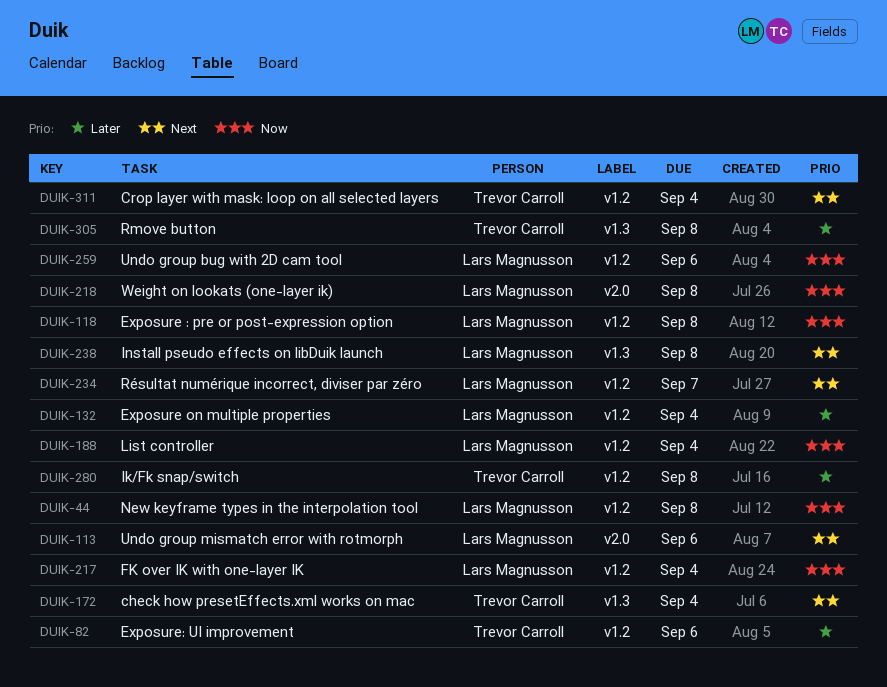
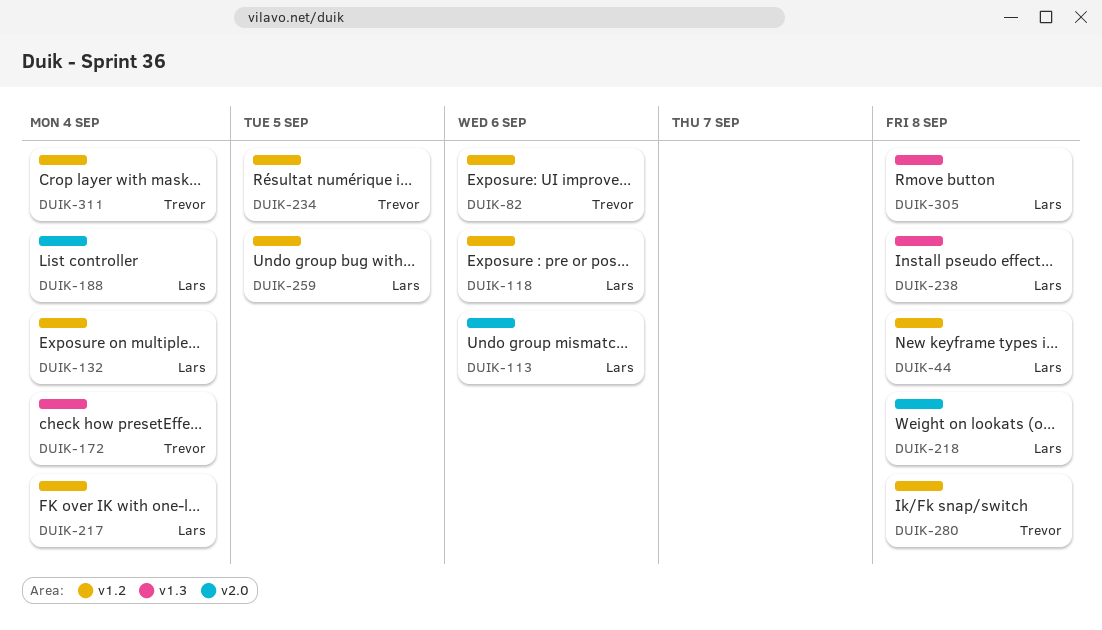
DUIK-118, due: Sep 8 -> Sep 6
DUIK-188, label: v1.2 -> v2.0
DUIK-234, owner: Lars Magnusson -> Trevor Carroll
DUIK-234, due: Sep 7 -> Sep 5
DUIK-259, due: Sep 6 -> Sep 5
DUIK-305, owner: Trevor Carroll -> Lars Magnusson

